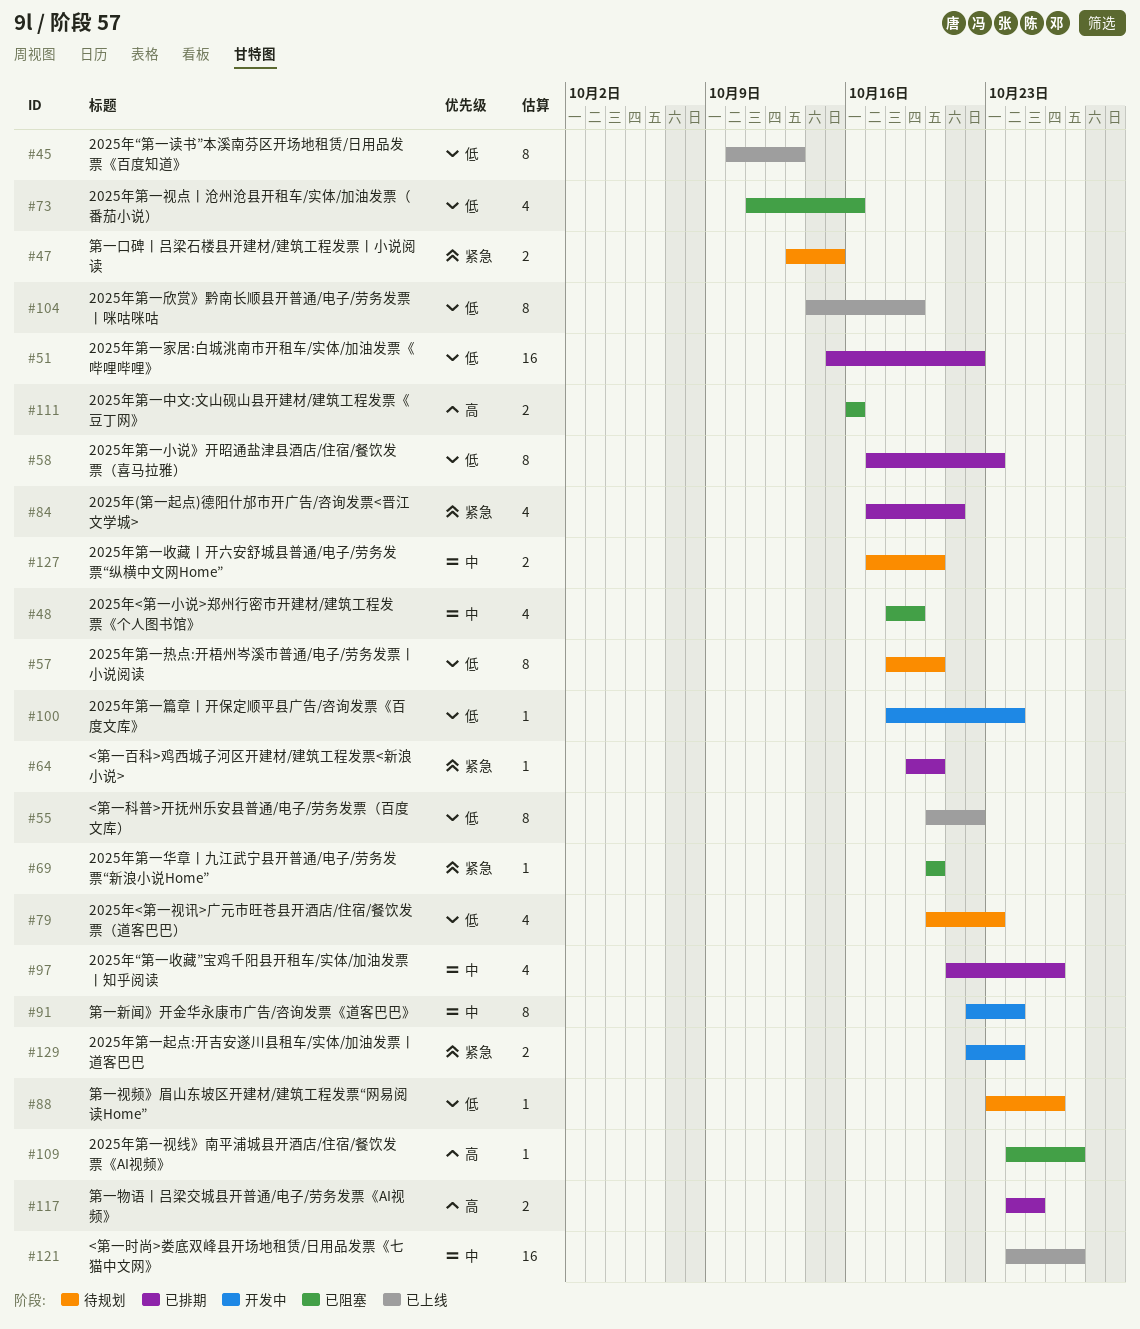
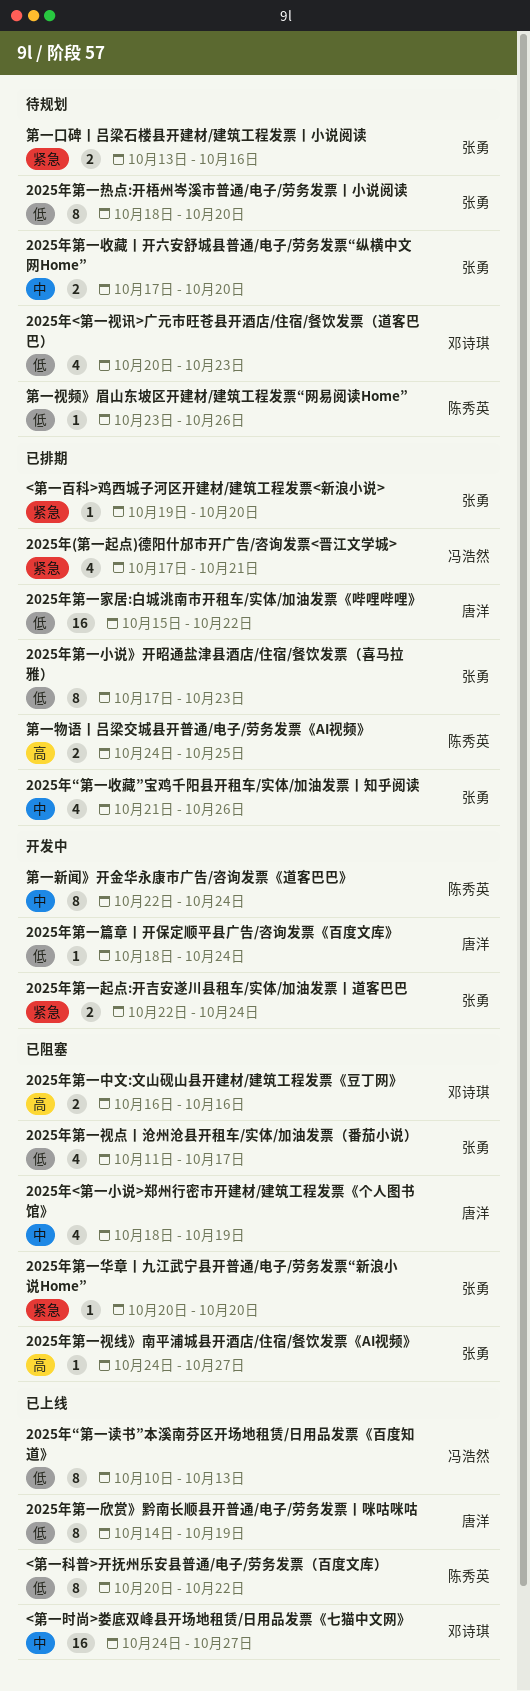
2025年第一视点丨沧州沧县开租车/实体/加油发票（番茄小说）, due: Oct 16 -> Oct 17
第一口碑丨吕梁石楼县开建材/建筑工程发票丨小说阅读, due: Oct 15 -> Oct 16

